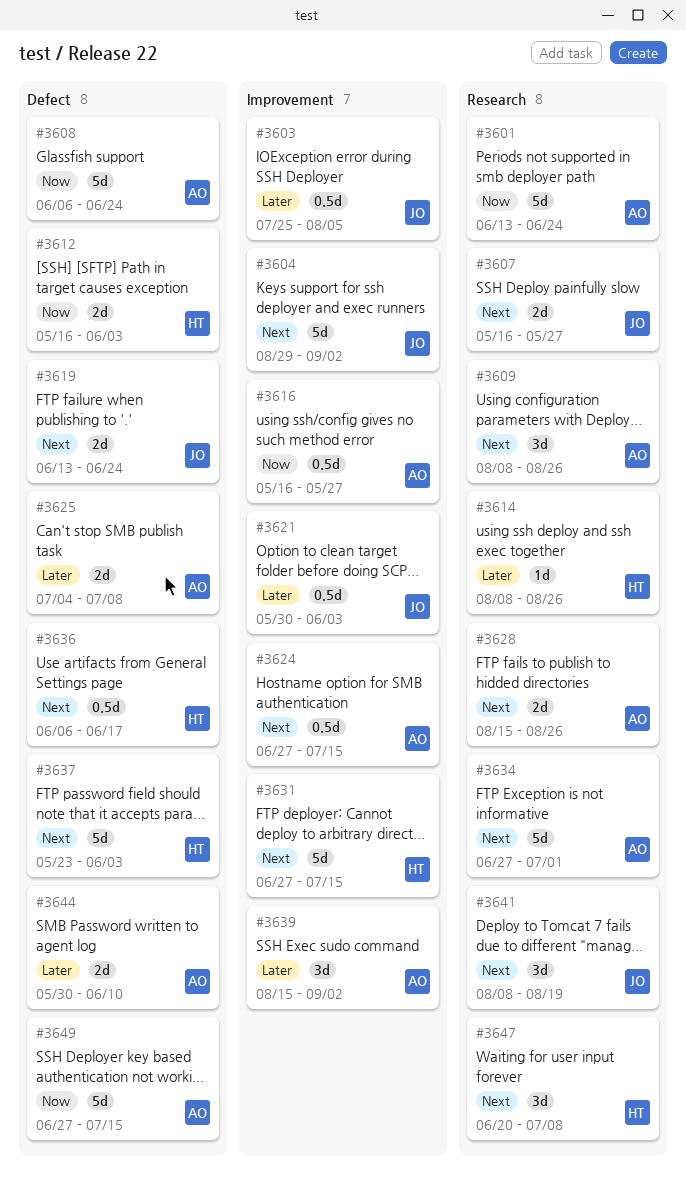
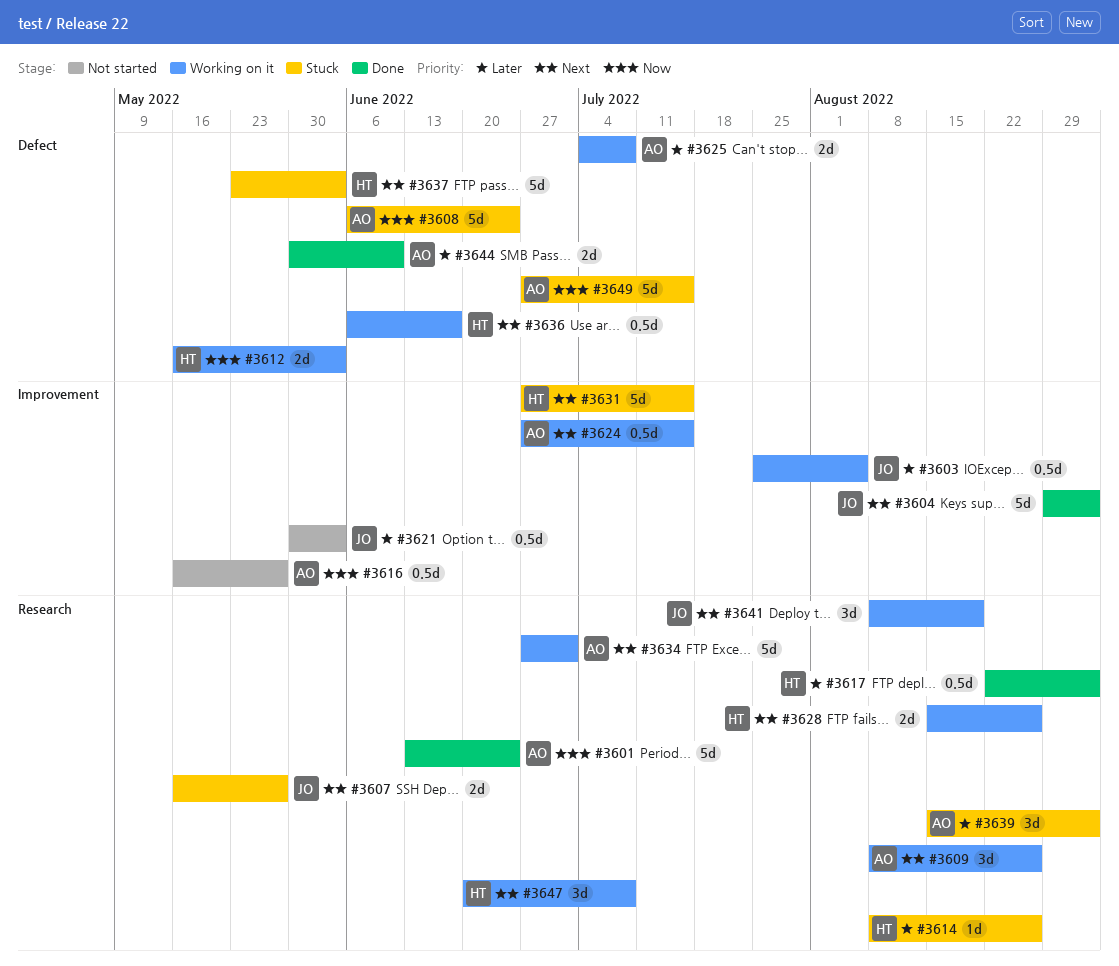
#3617: none -> present
#3619: present -> none
#3628, owner: AO -> HT
#3639, label: Improvement -> Research

